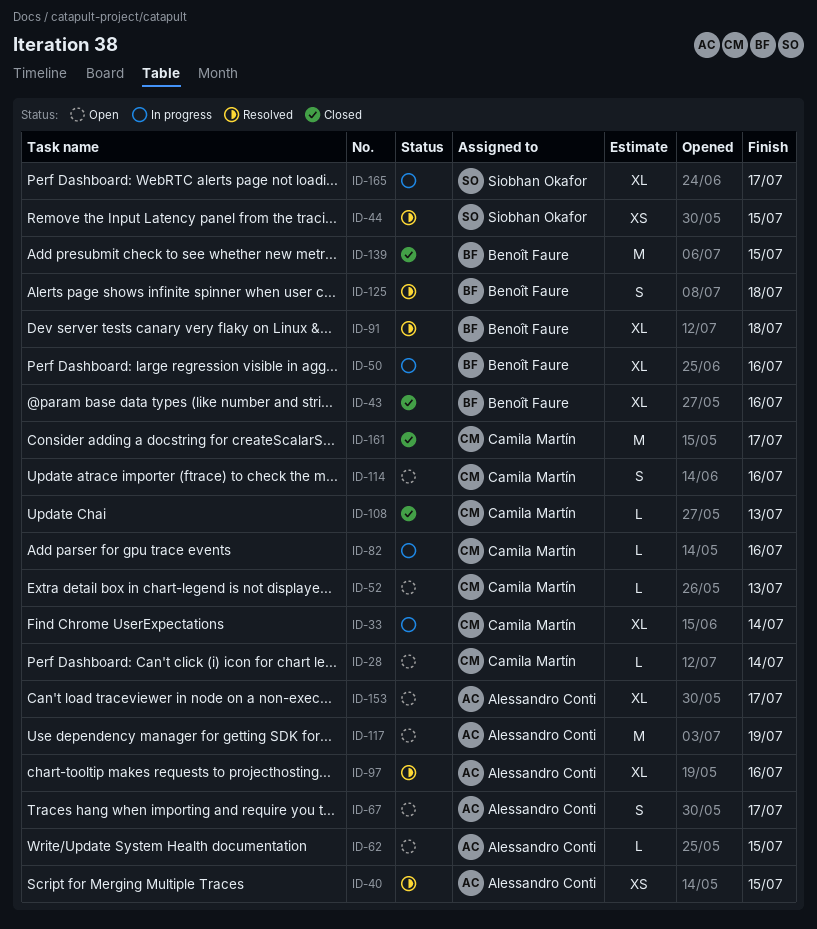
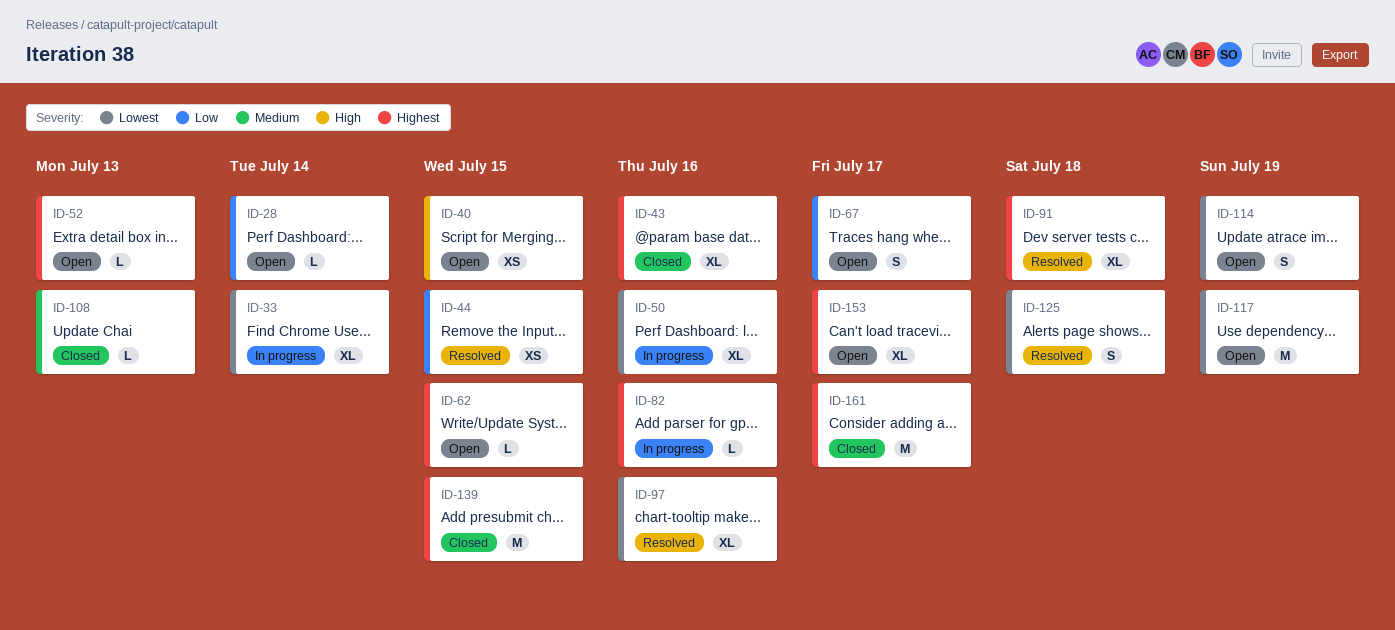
ID-40, status: Resolved -> Open
ID-114, due: Jul 16 -> Jul 19
ID-165: present -> none

